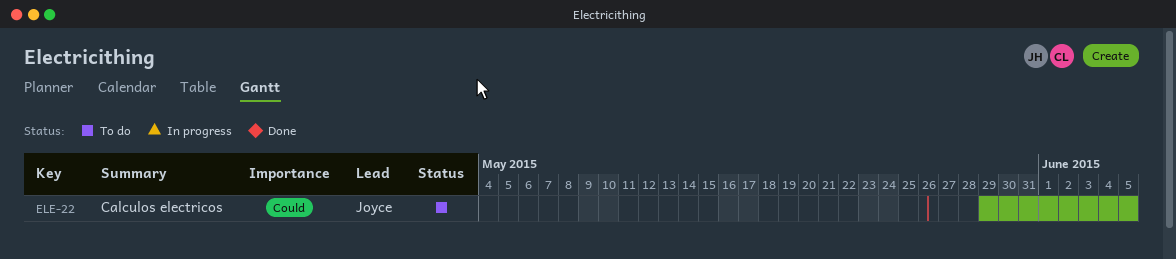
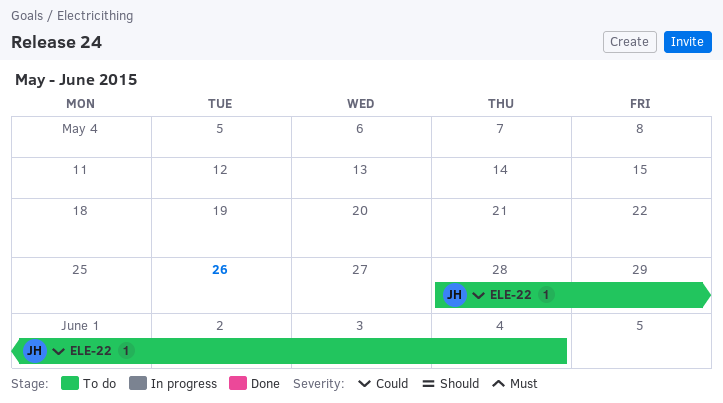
ELE-22, start: May 29 -> May 28
ELE-22, due: Jun 5 -> Jun 4

